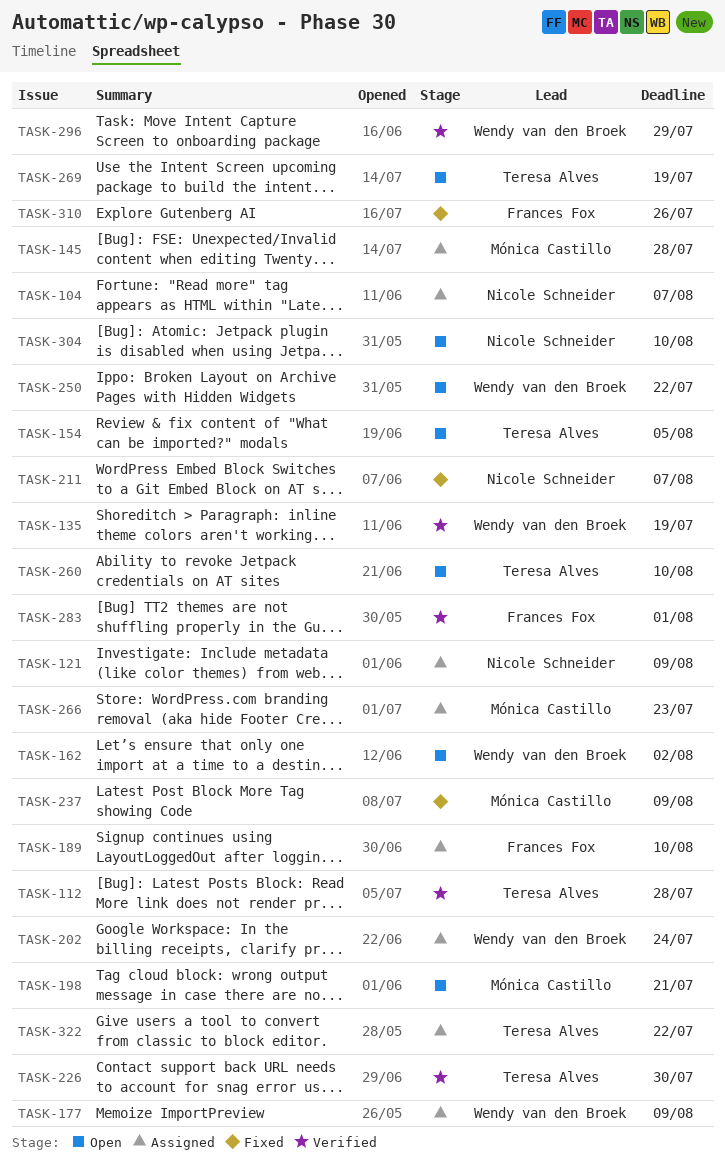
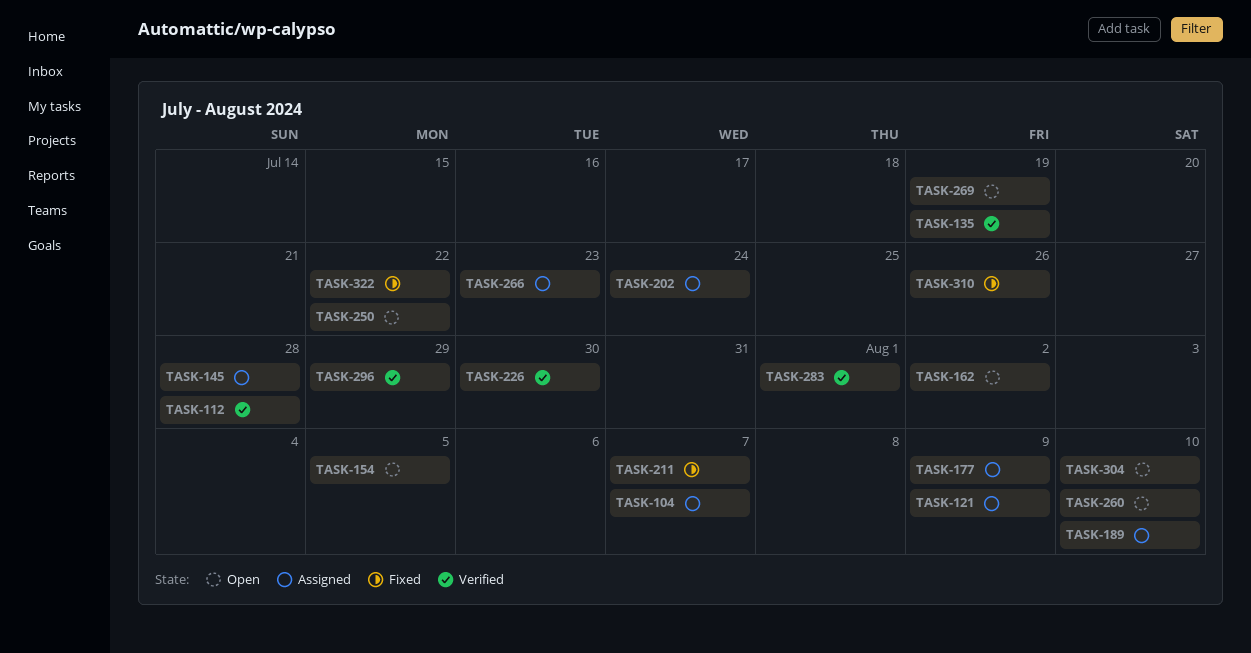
TASK-198: present -> none
TASK-237: present -> none
TASK-322, status: Assigned -> Fixed

